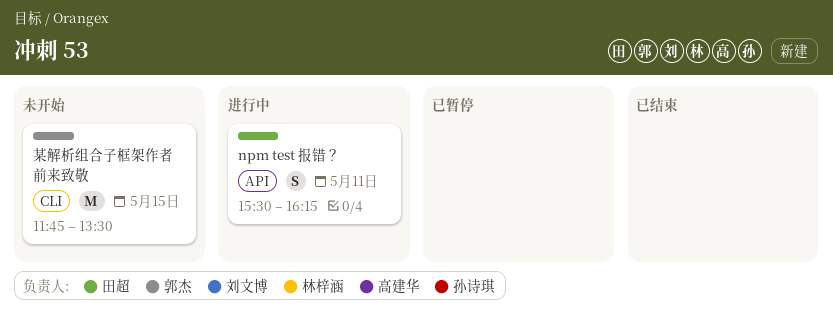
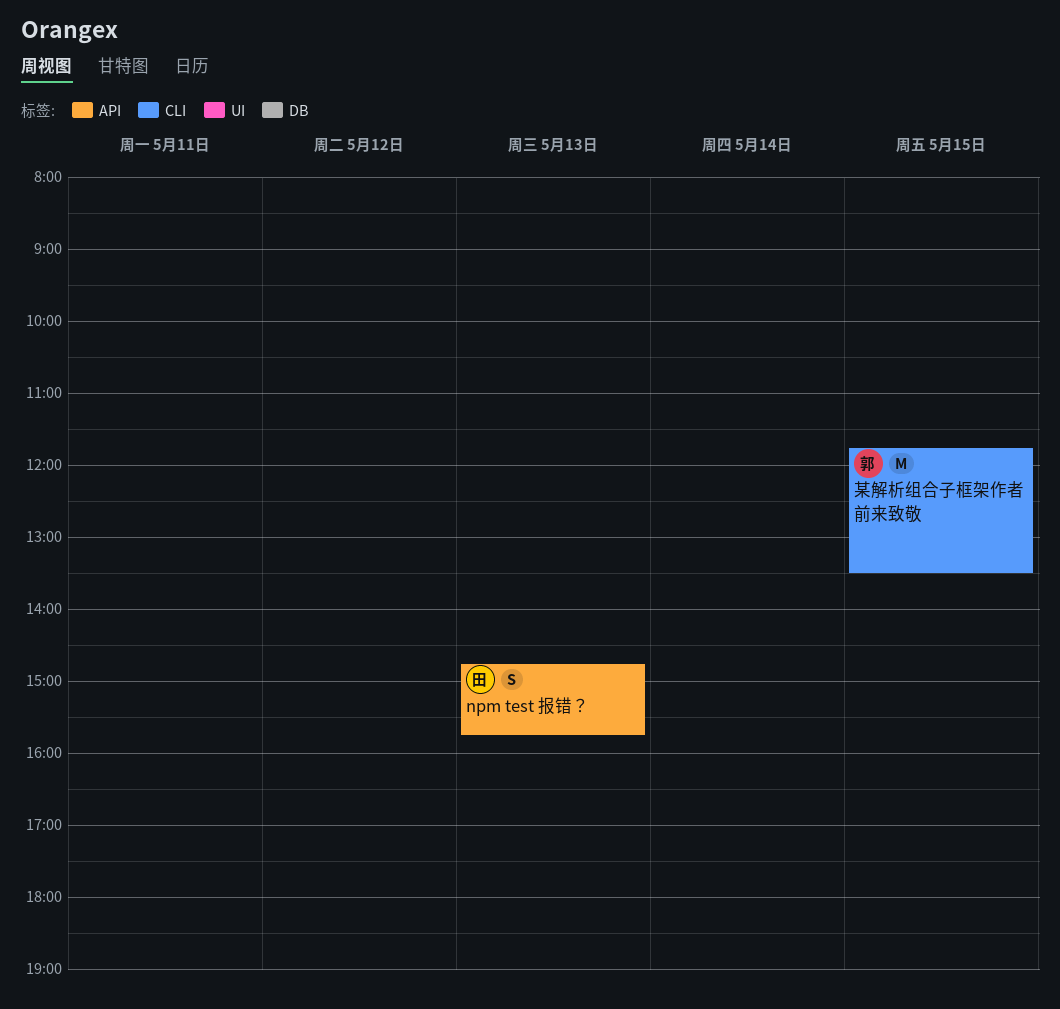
npm test 报错？, day: May 11 -> May 13
npm test 报错？, begins: 15:30 -> 14:45
npm test 报错？, ends: 16:15 -> 15:45

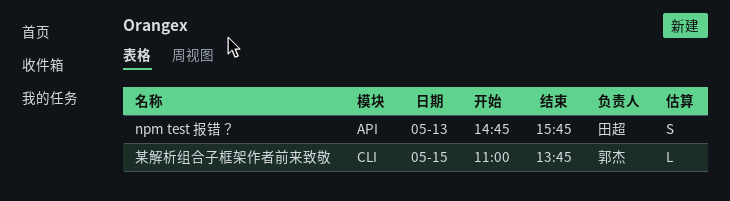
某解析组合子框架作者前来致敬, estimate: M -> L
某解析组合子框架作者前来致敬, begins: 11:45 -> 11:00
某解析组合子框架作者前来致敬, ends: 13:30 -> 13:45

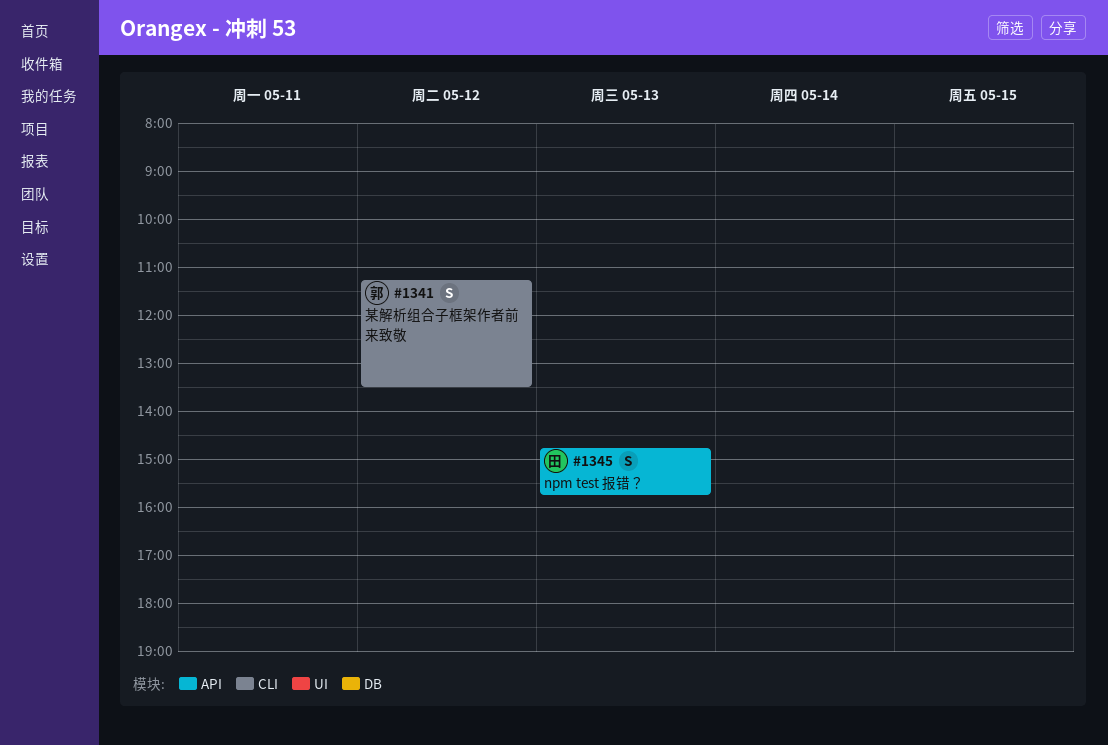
某解析组合子框架作者前来致敬, estimate: L -> S
某解析组合子框架作者前来致敬, day: May 15 -> May 12
某解析组合子框架作者前来致敬, begins: 11:00 -> 11:15
某解析组合子框架作者前来致敬, ends: 13:45 -> 13:30

